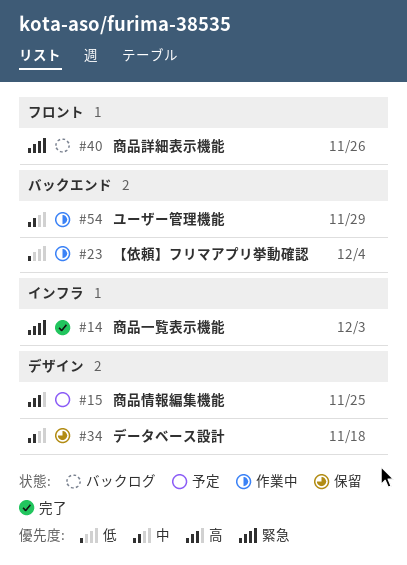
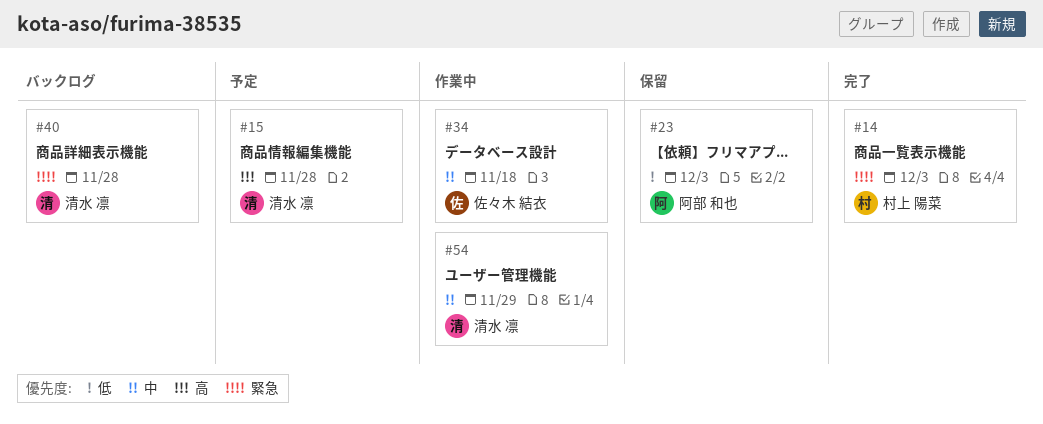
#15, due: Nov 25 -> Nov 28
#23, status: 作業中 -> 保留
#23, due: Dec 4 -> Dec 3
#34, status: 保留 -> 作業中
#40, due: Nov 26 -> Nov 28

